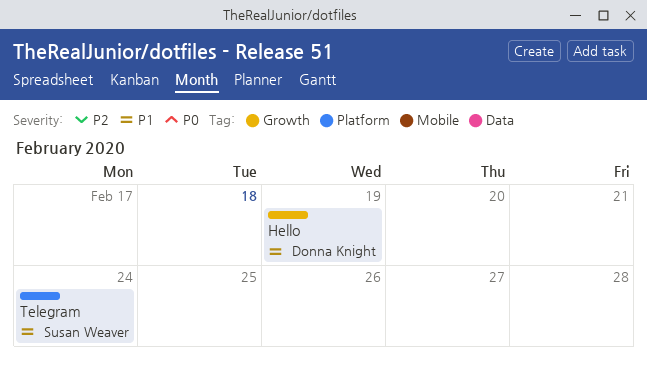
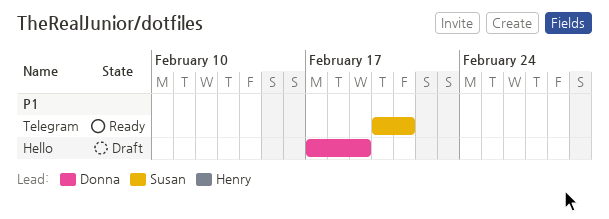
Telegram, due: Feb 24 -> Feb 21

